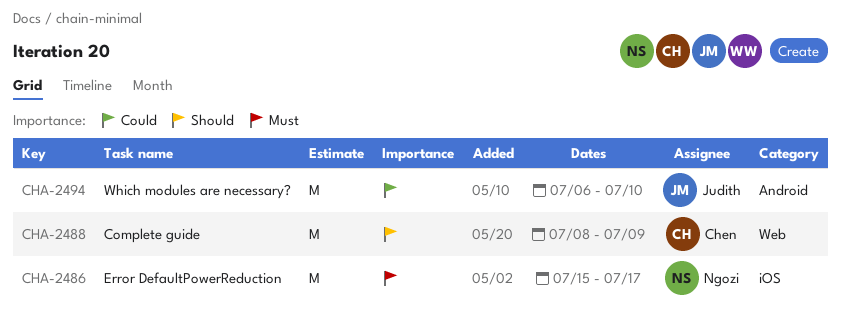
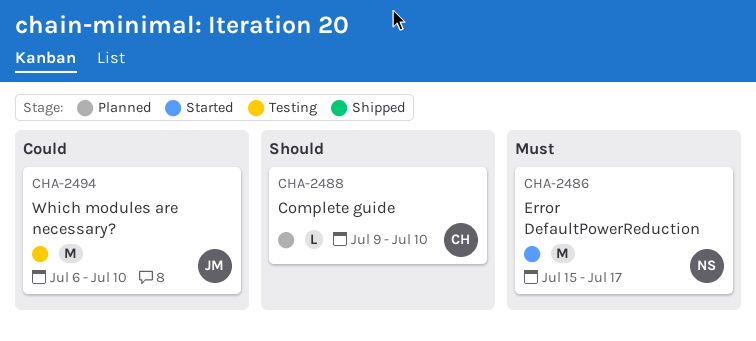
CHA-2488, estimate: M -> L
CHA-2488, start: Jul 8 -> Jul 9
CHA-2488, due: Jul 9 -> Jul 10

